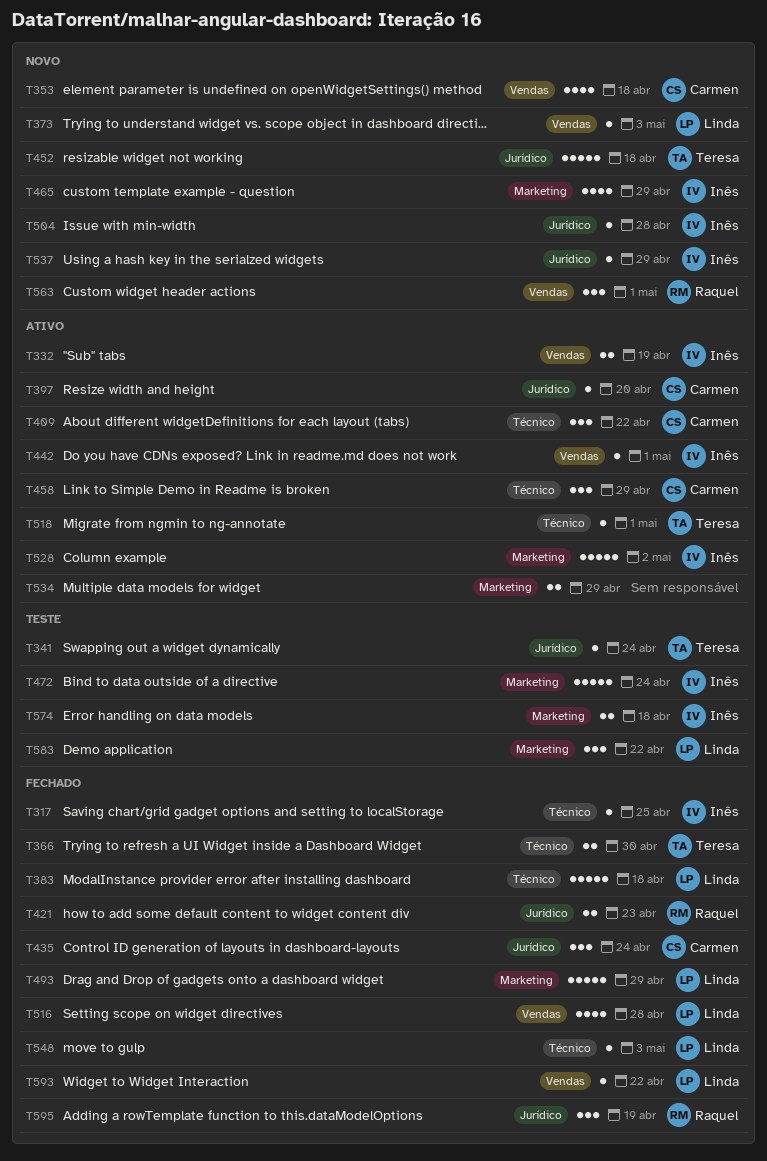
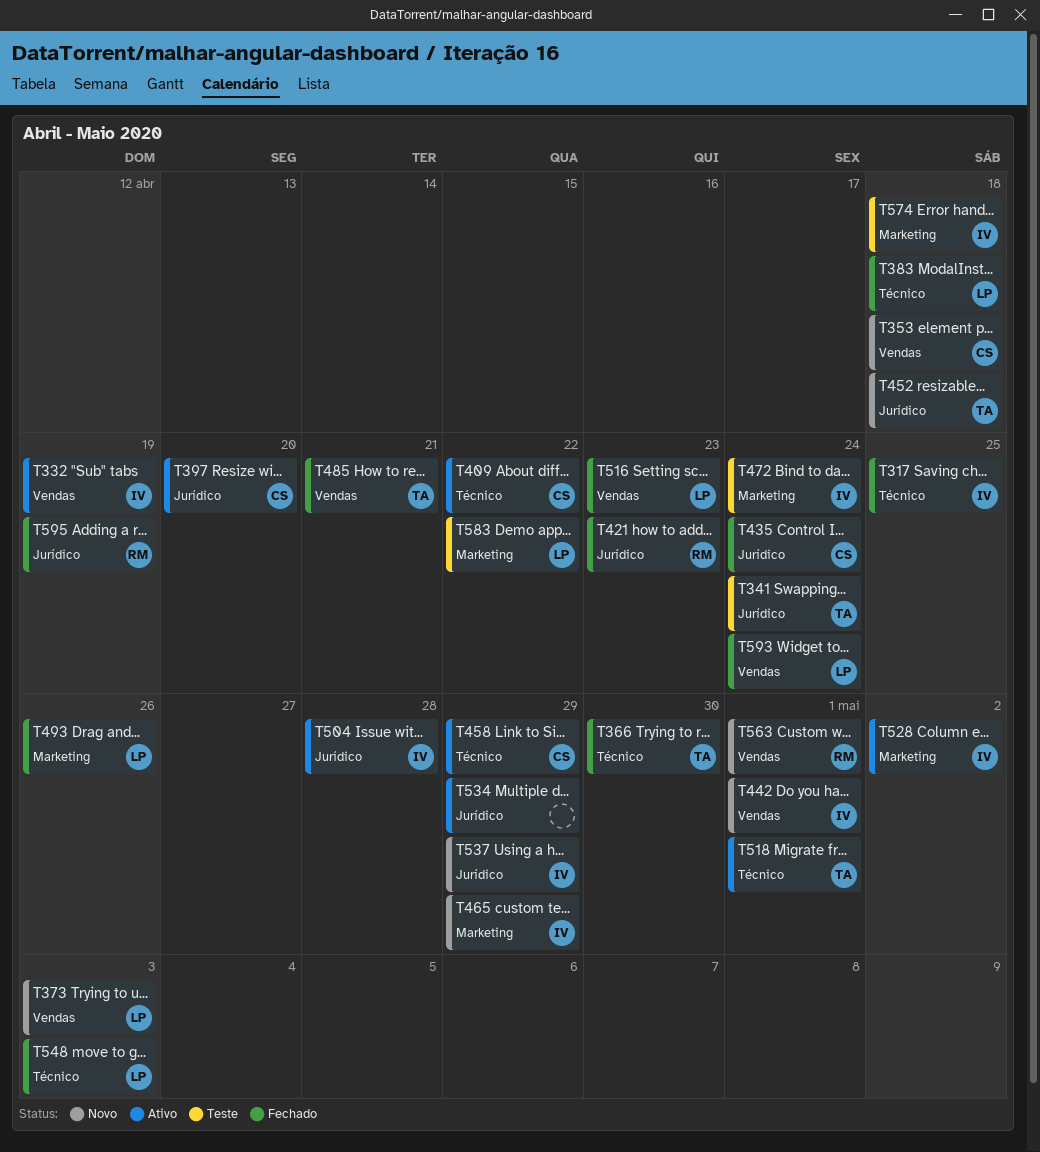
T442, status: Ativo -> Novo
T485: none -> present
T493, due: Apr 29 -> Apr 26
T504, status: Novo -> Ativo
T516, due: Apr 28 -> Apr 23
T534, label: Marketing -> Jurídico
T593, due: Apr 22 -> Apr 24

